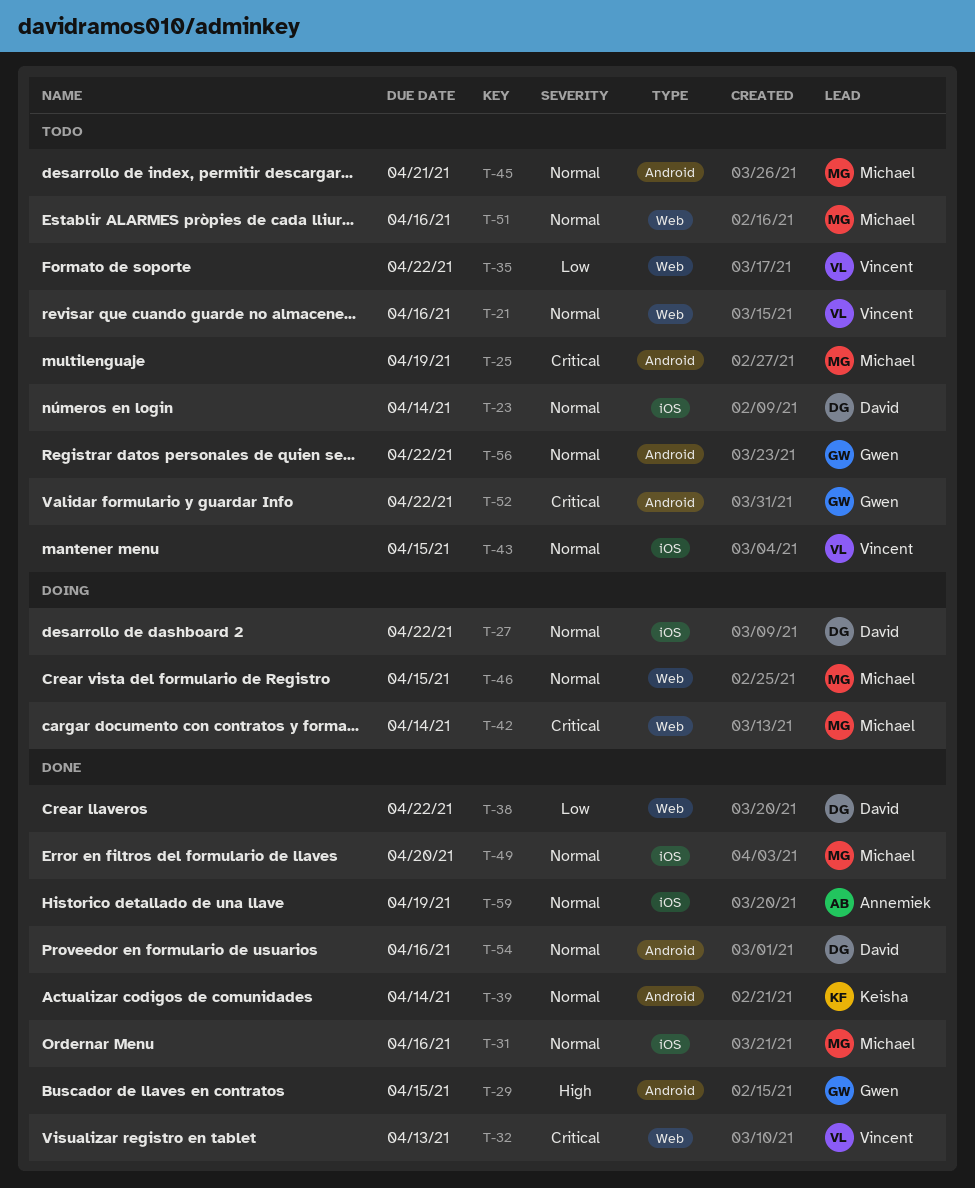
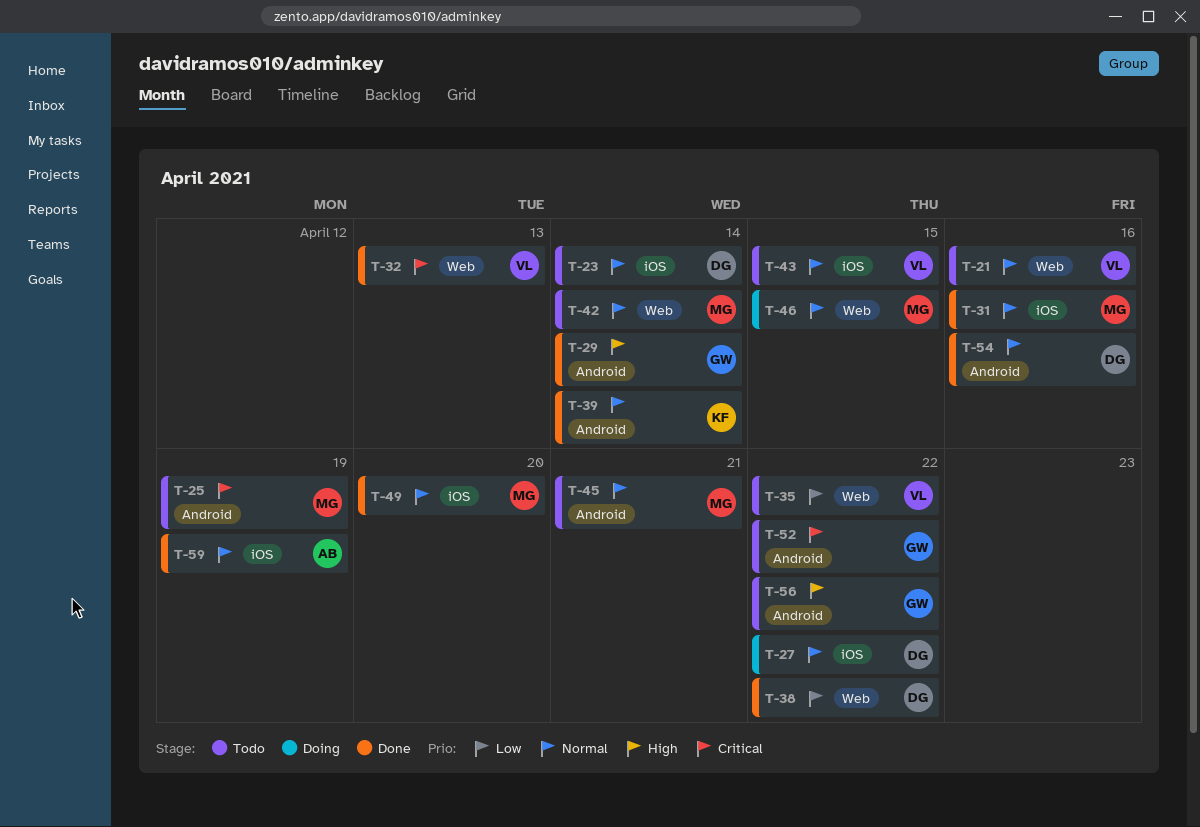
T-29, due: Apr 15 -> Apr 14
T-42, status: Doing -> Todo
T-42, priority: Critical -> Normal
T-51: present -> none
T-56, priority: Normal -> High

